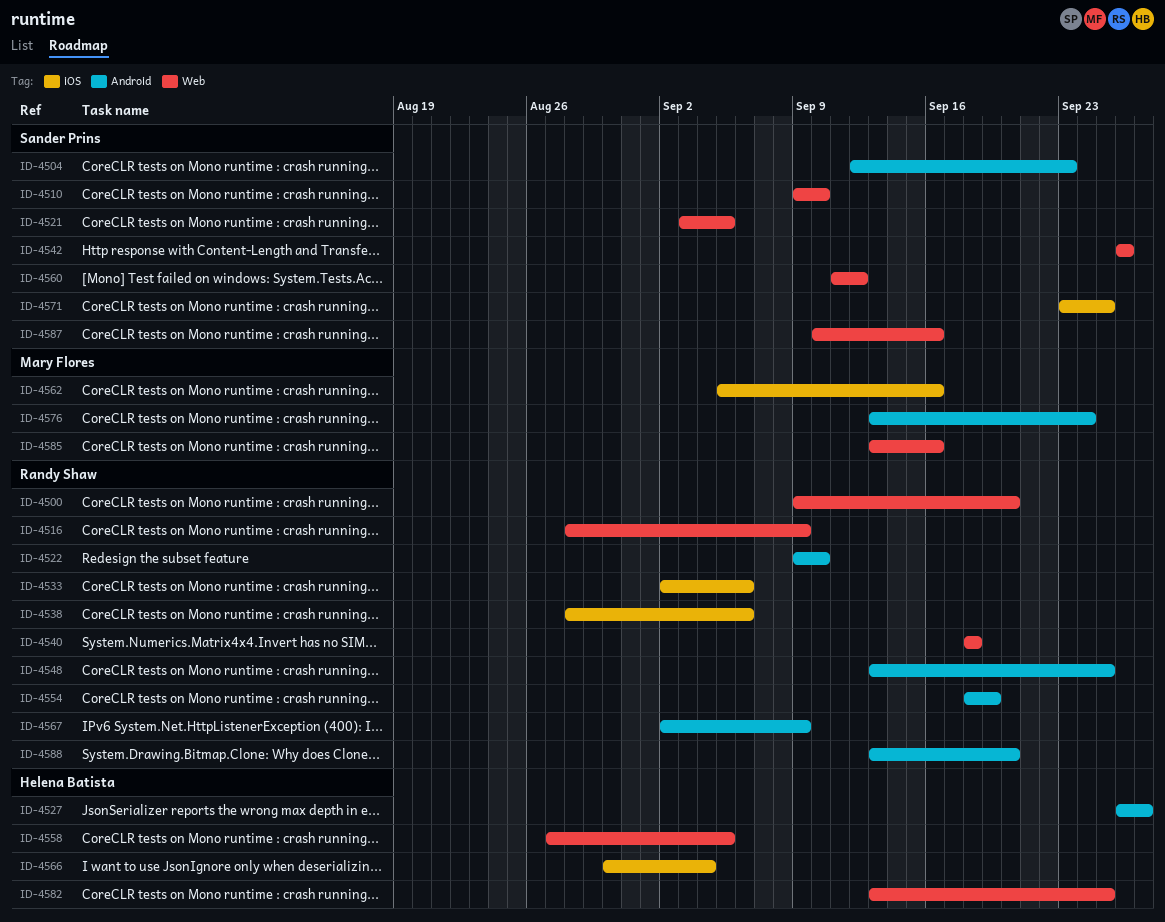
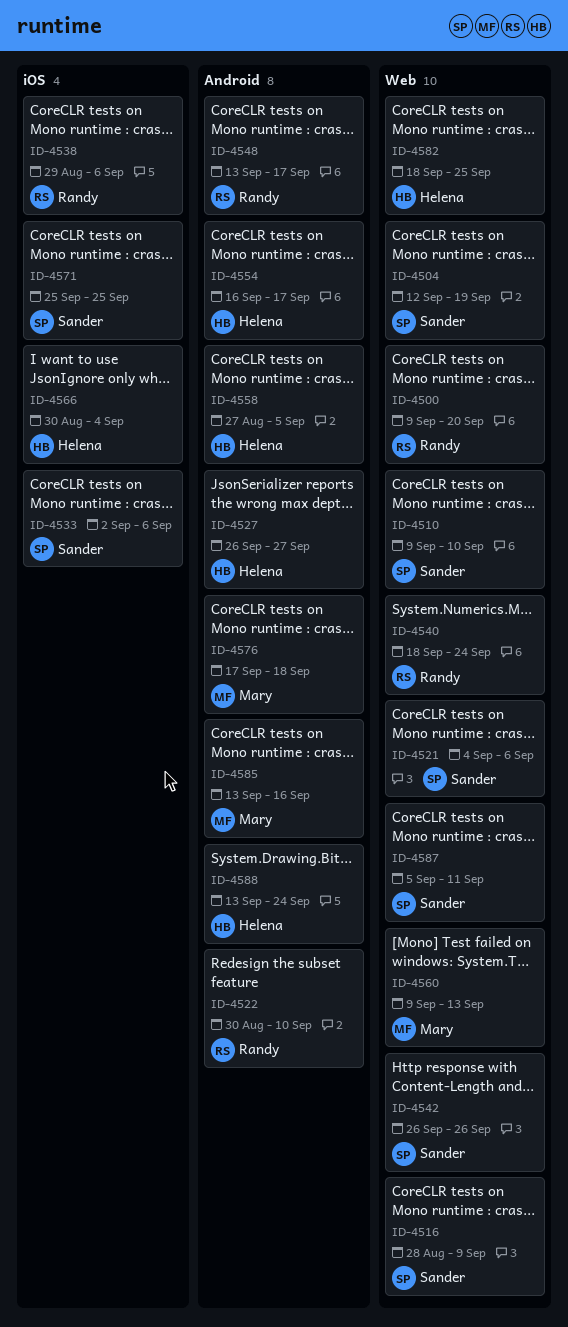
ID-4504, label: Android -> Web
ID-4504, due: Sep 23 -> Sep 19
ID-4516, owner: Randy Shaw -> Sander Prins
ID-4521, start: Sep 3 -> Sep 4
ID-4521, due: Sep 5 -> Sep 6
ID-4522, start: Sep 9 -> Aug 30
ID-4533, owner: Randy Shaw -> Sander Prins
ID-4538, start: Aug 28 -> Aug 29
ID-4540, due: Sep 18 -> Sep 24
ID-4548, due: Sep 25 -> Sep 17
ID-4554, owner: Randy Shaw -> Helena Batista
ID-4554, start: Sep 18 -> Sep 16
ID-4554, due: Sep 19 -> Sep 17
ID-4558, label: Web -> Android
ID-4560, owner: Sander Prins -> Mary Flores
ID-4560, start: Sep 11 -> Sep 9
ID-4560, due: Sep 12 -> Sep 13
ID-4562: present -> none
ID-4567: present -> none
ID-4571, start: Sep 23 -> Sep 25
ID-4576, start: Sep 13 -> Sep 17
ID-4576, due: Sep 24 -> Sep 18
ID-4582, start: Sep 13 -> Sep 18
ID-4585, label: Web -> Android
ID-4587, start: Sep 10 -> Sep 5
ID-4587, due: Sep 16 -> Sep 11
ID-4588, owner: Randy Shaw -> Helena Batista
ID-4588, due: Sep 20 -> Sep 24

